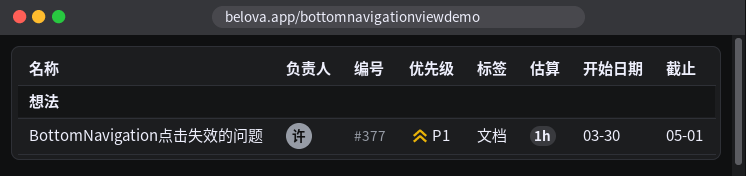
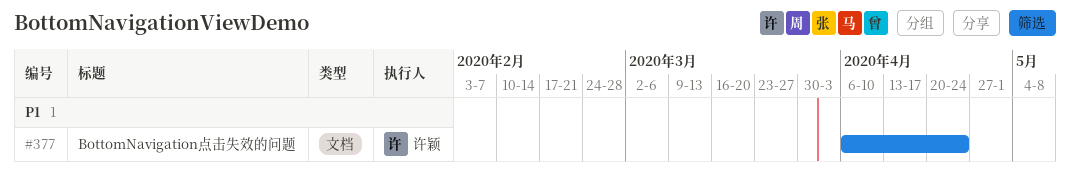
#377, start: Mar 30 -> Apr 6
#377, due: May 1 -> Apr 24

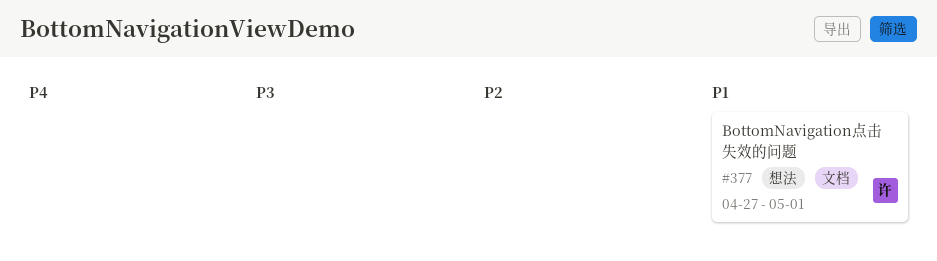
#377, start: Apr 6 -> Apr 27
#377, due: Apr 24 -> May 1

